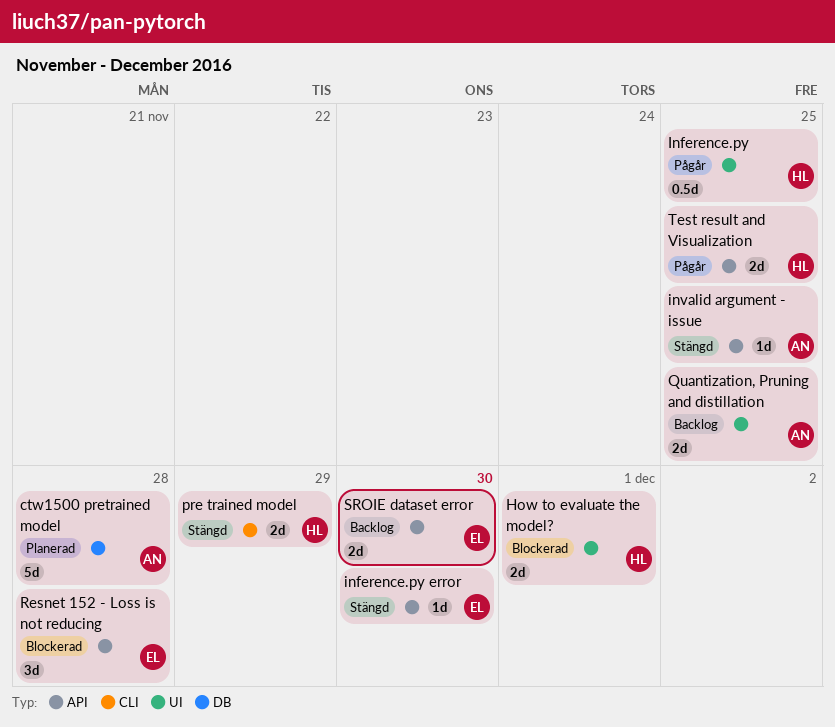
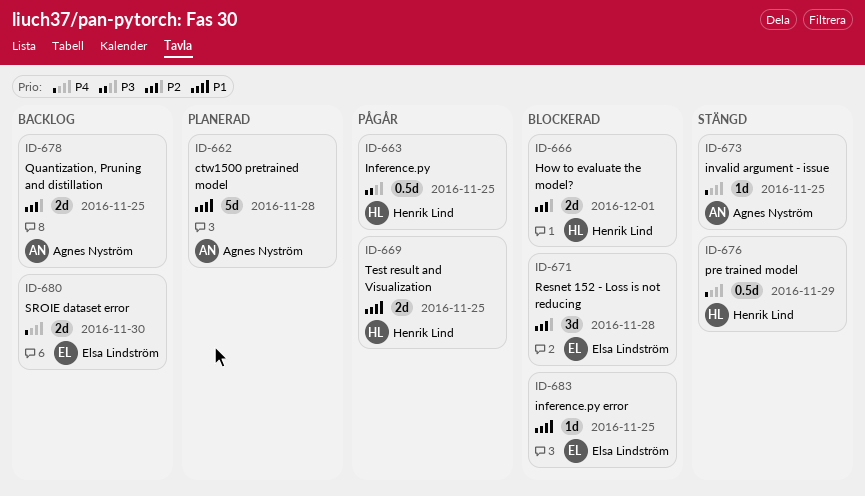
inference.py error, status: Stängd -> Blockerad
inference.py error, due: Nov 30 -> Nov 25
pre trained model, estimate: 2d -> 0.5d

